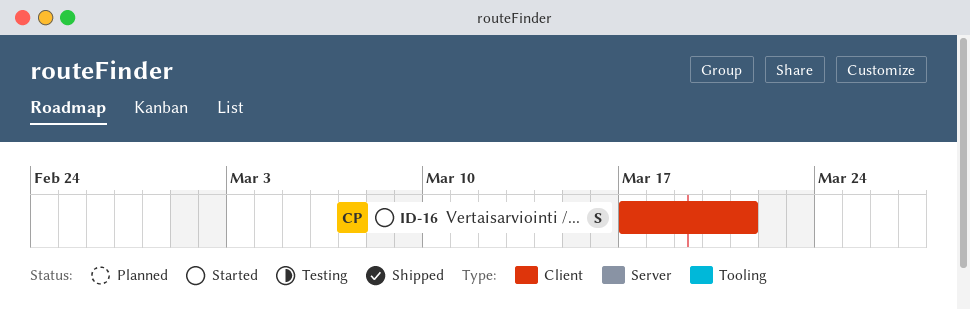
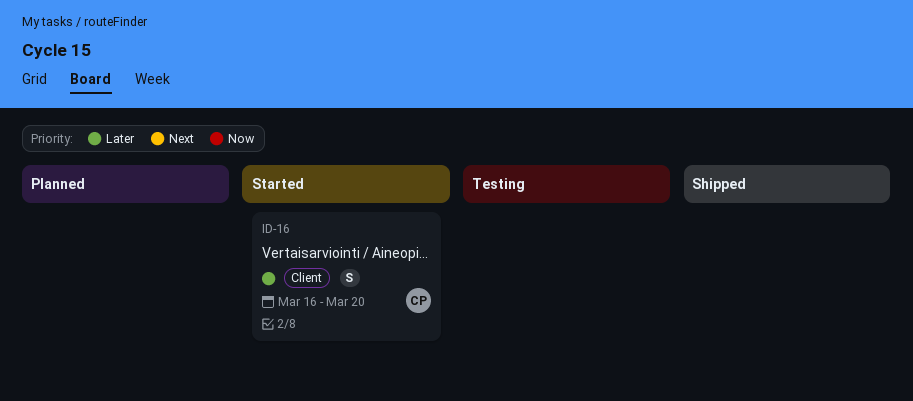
ID-16, start: Mar 17 -> Mar 16
ID-16, due: Mar 21 -> Mar 20

